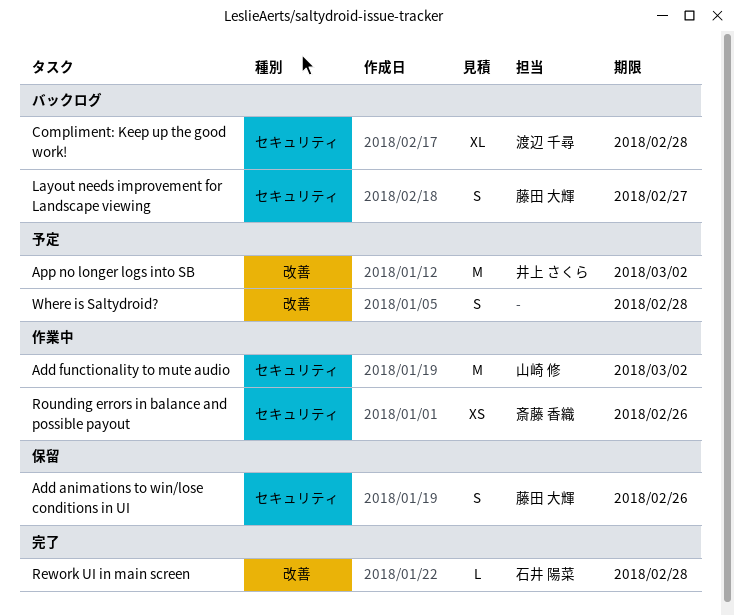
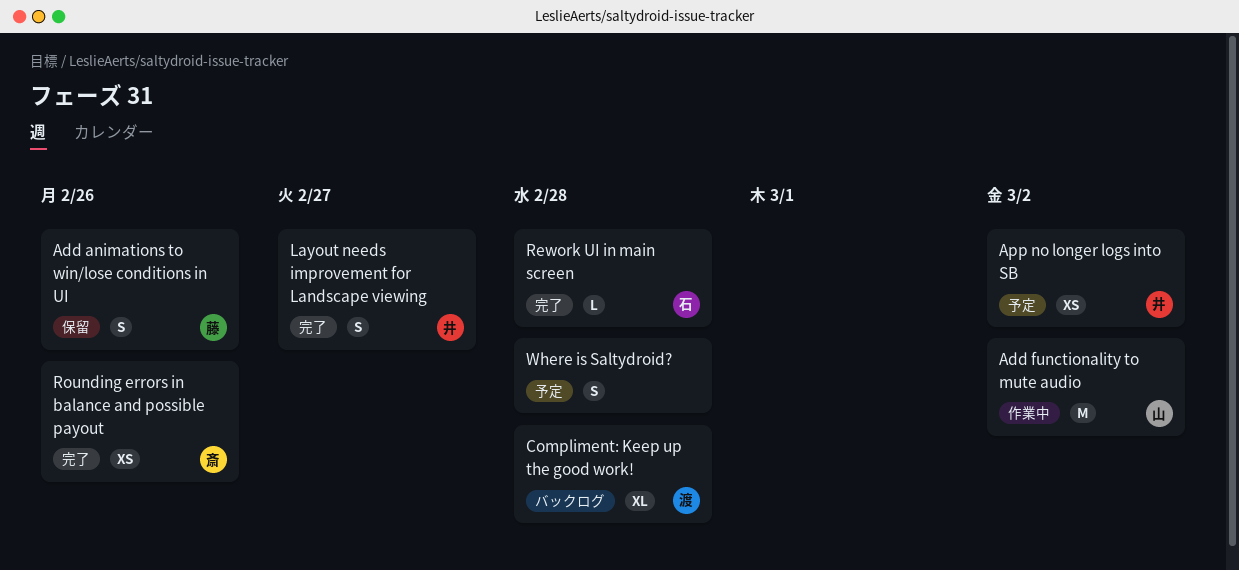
App no longer logs into SB, estimate: M -> XS
Layout needs improvement for Landscape viewing, status: バックログ -> 完了
Layout needs improvement for Landscape viewing, owner: 藤田 大輝 -> 井上 さくら
Rounding errors in balance and possible payout, status: 作業中 -> 完了

